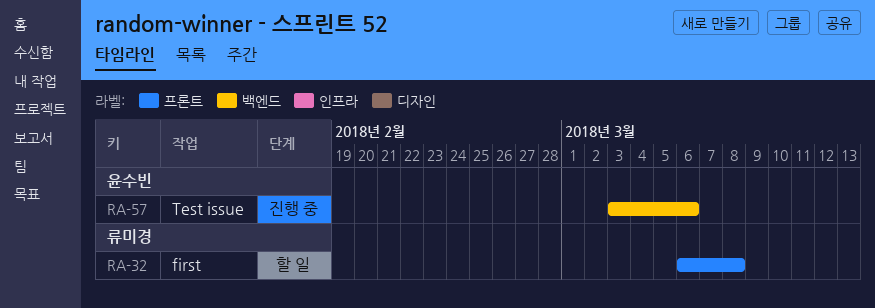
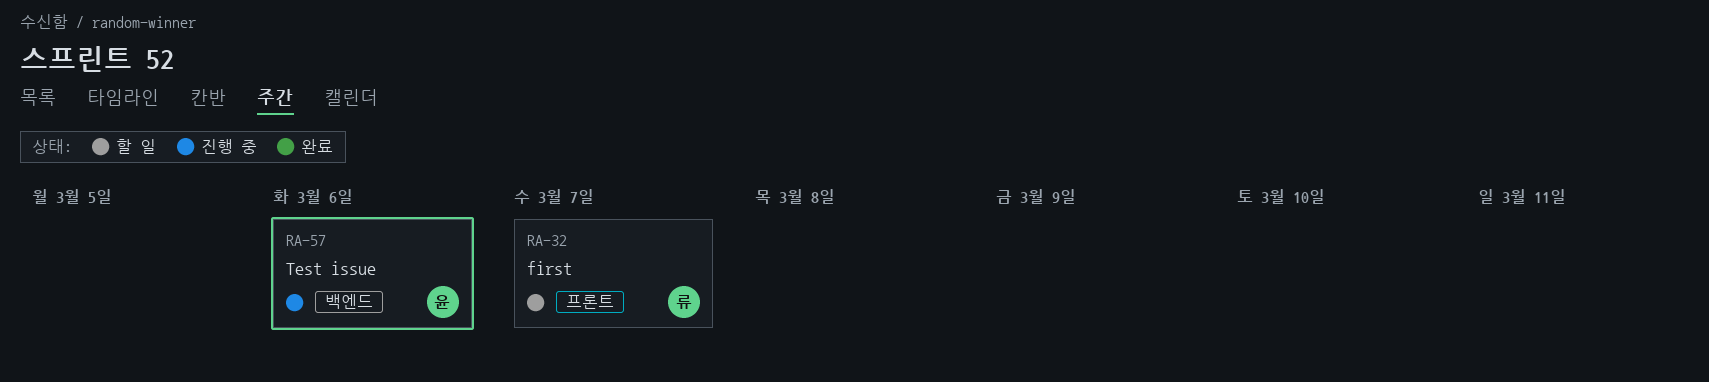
RA-32, due: Mar 8 -> Mar 7

